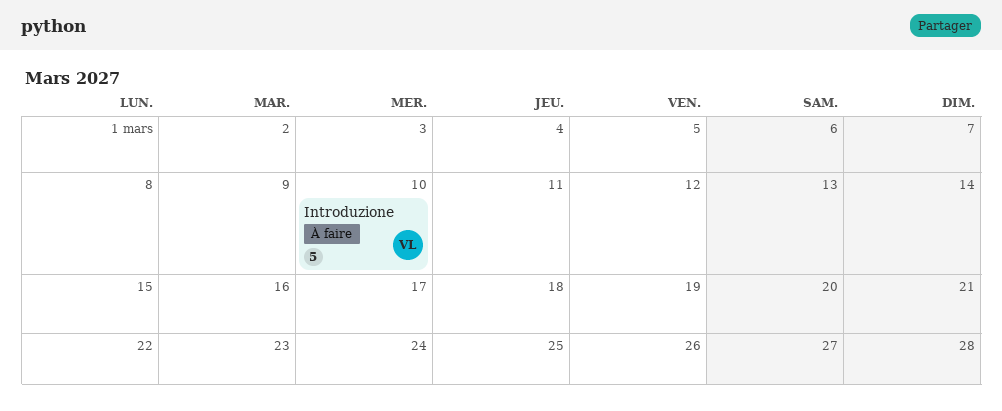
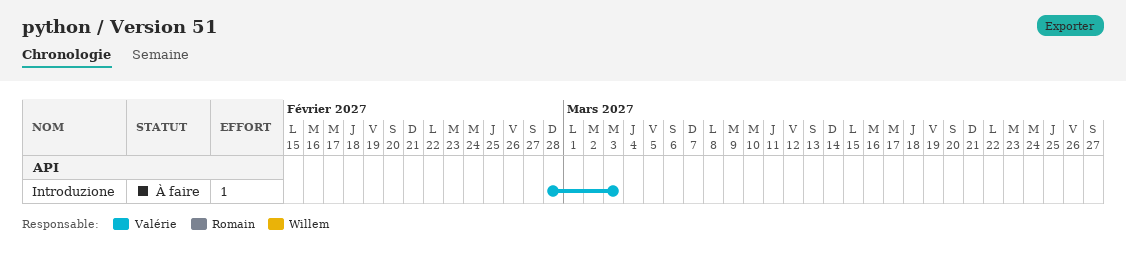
Introduzione, estimate: 5 -> 1
Introduzione, due: Mar 10 -> Mar 3

